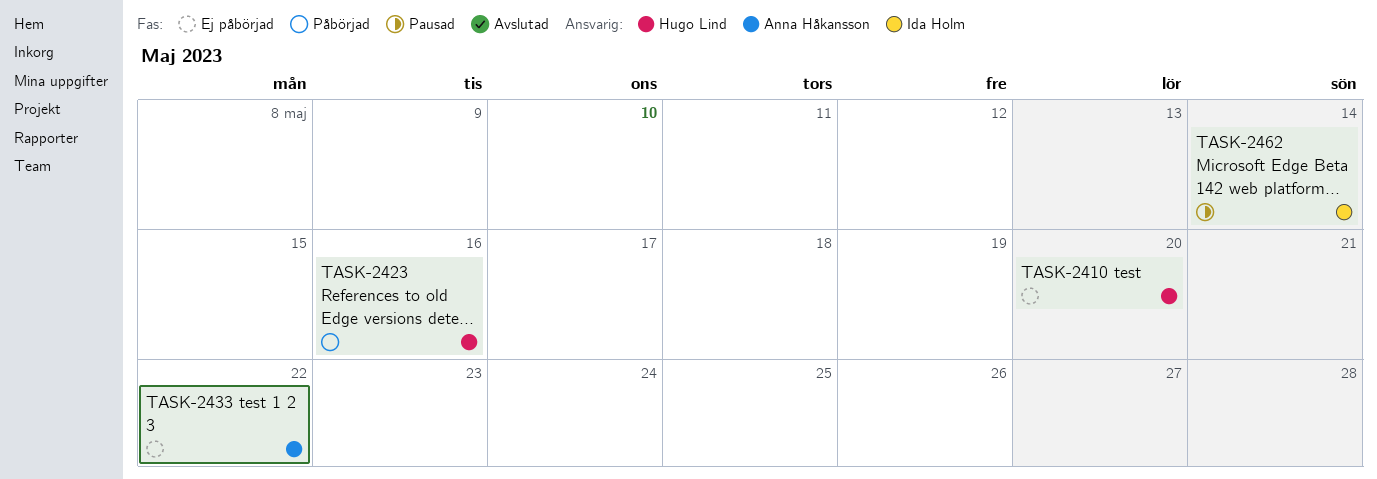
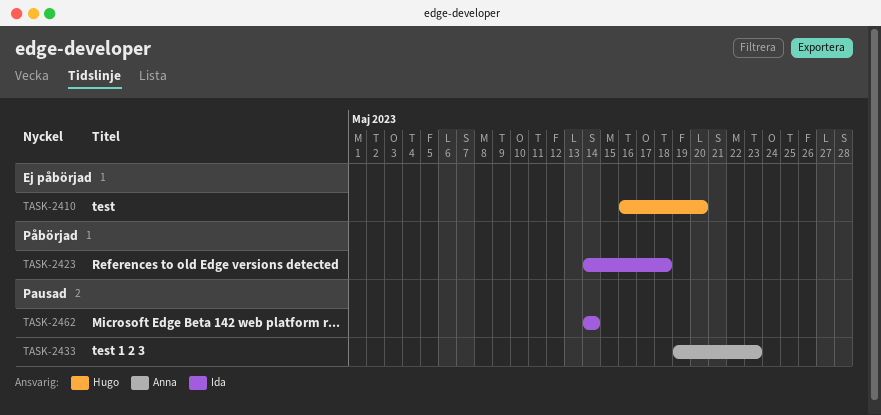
TASK-2423, owner: Hugo Lind -> Ida Holm
TASK-2423, due: May 16 -> May 18
TASK-2433, status: Ej påbörjad -> Pausad
TASK-2433, due: May 22 -> May 23

